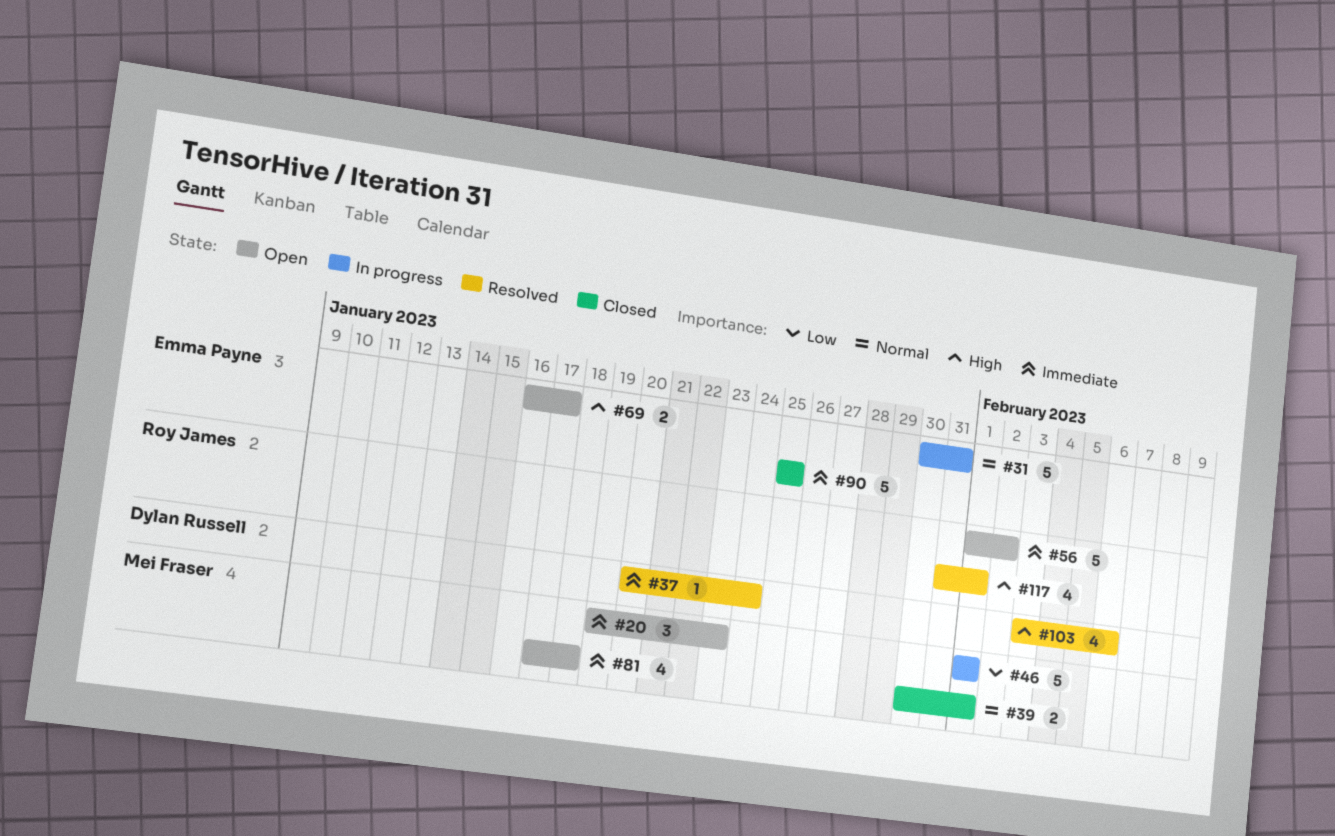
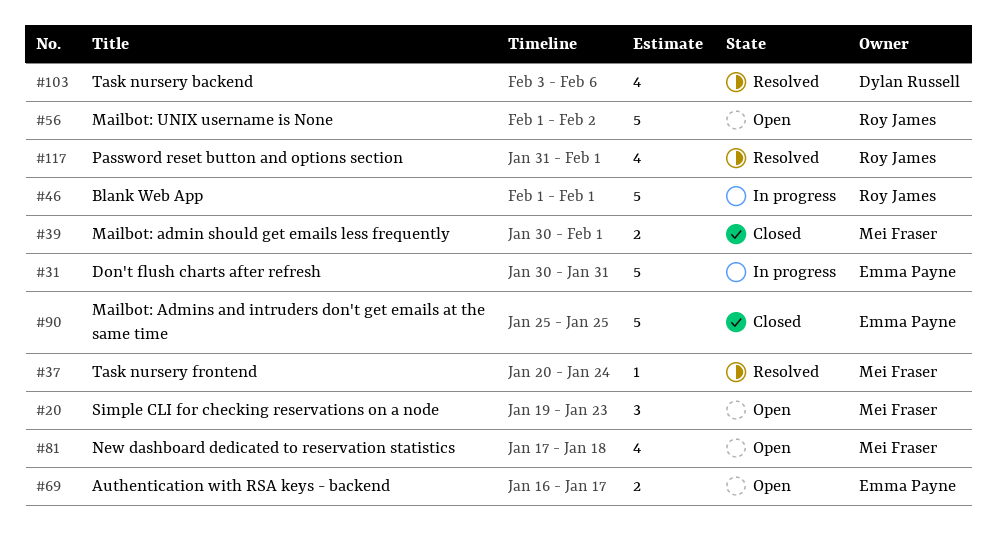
#37, owner: Dylan Russell -> Mei Fraser
#46, owner: Mei Fraser -> Roy James

